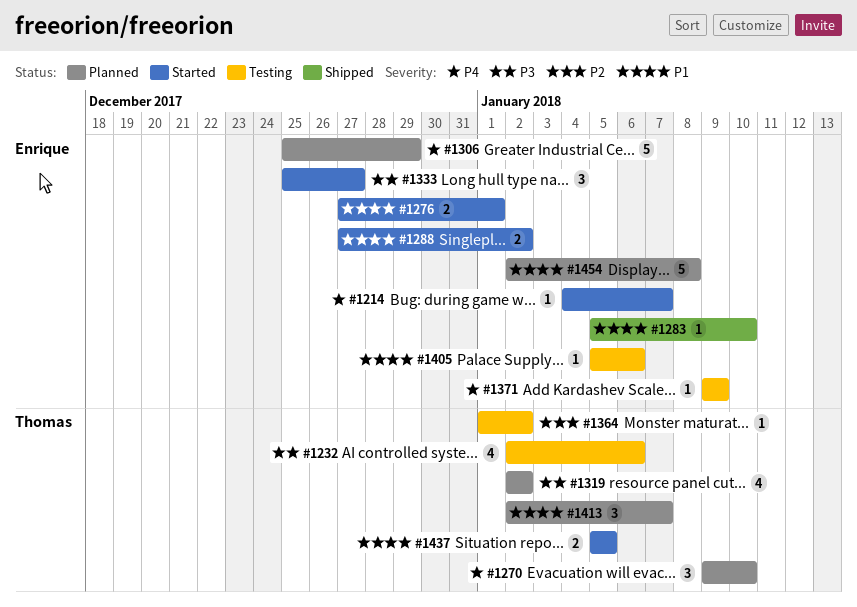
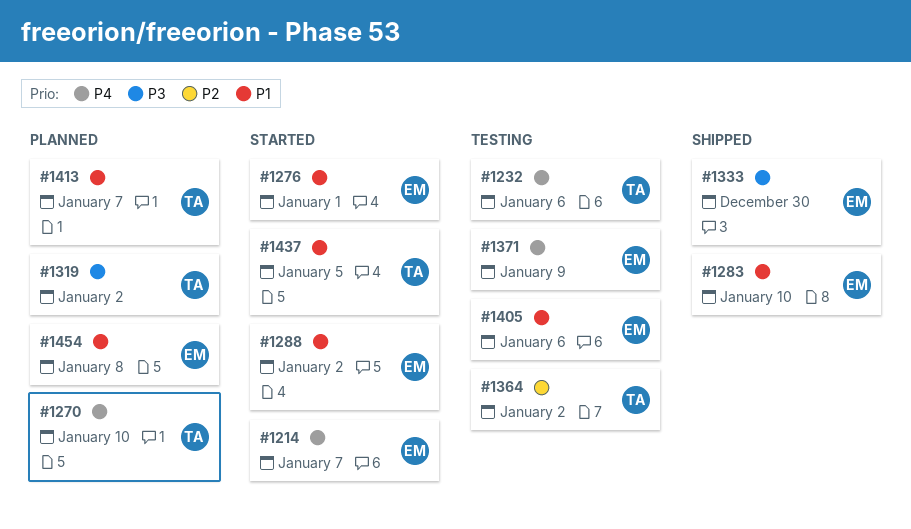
#1232, priority: P3 -> P4
#1306: present -> none
#1333, status: Started -> Shipped
#1333, due: Dec 27 -> Dec 30

